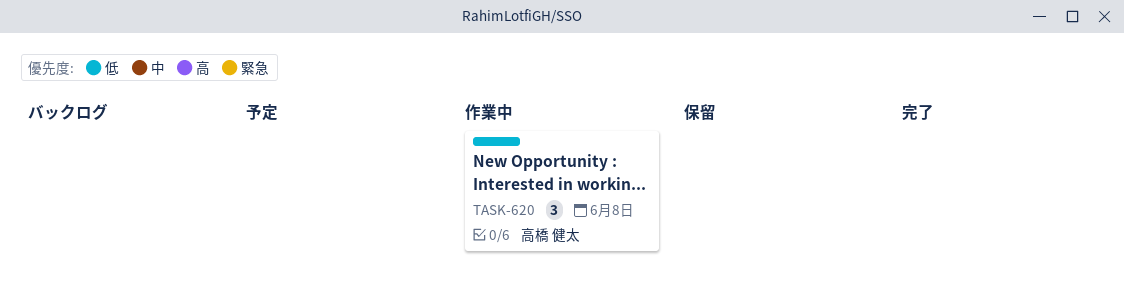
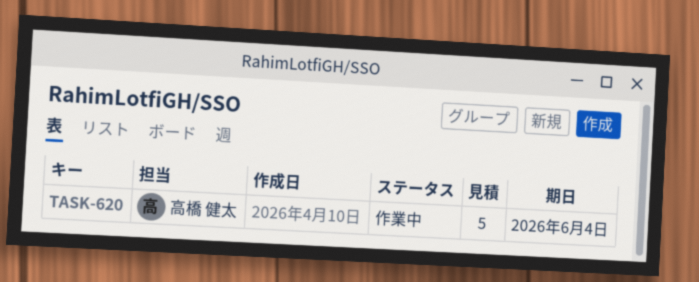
TASK-620, estimate: 3 -> 5
TASK-620, due: Jun 8 -> Jun 4

